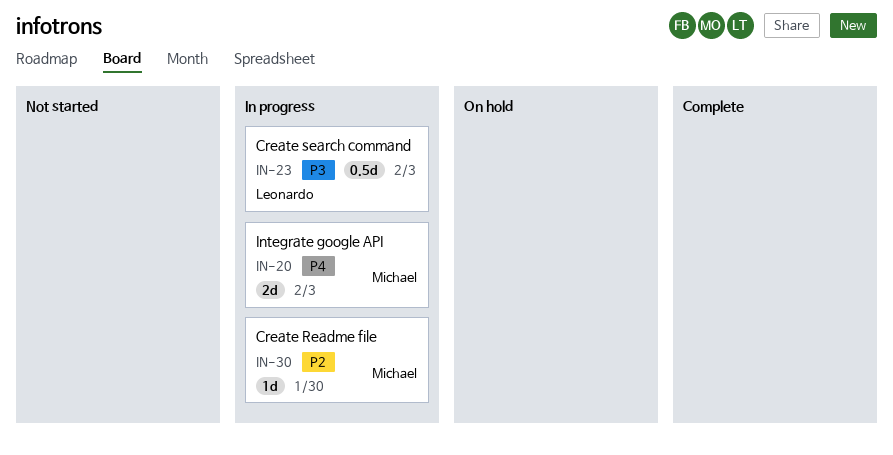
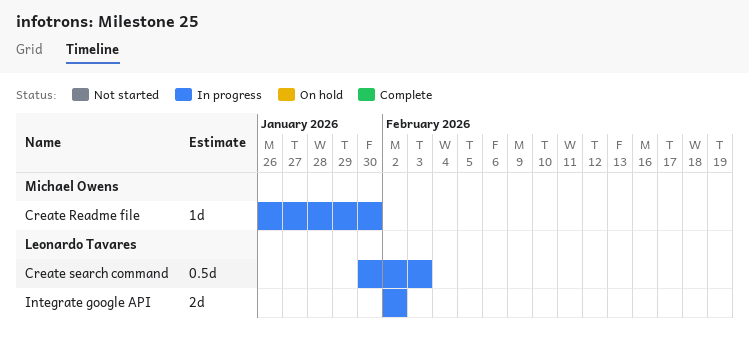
Integrate google API, owner: Michael Owens -> Leonardo Tavares
Integrate google API, due: Feb 3 -> Feb 2

